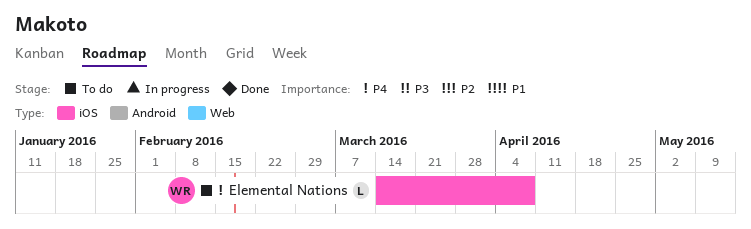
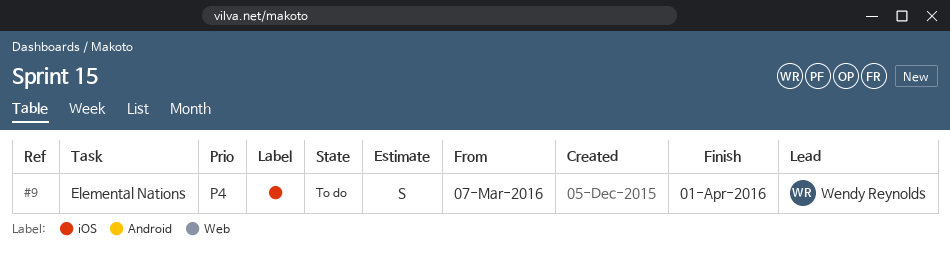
Elemental Nations, estimate: L -> S
Elemental Nations, start: Mar 14 -> Mar 7
Elemental Nations, due: Apr 8 -> Apr 1

